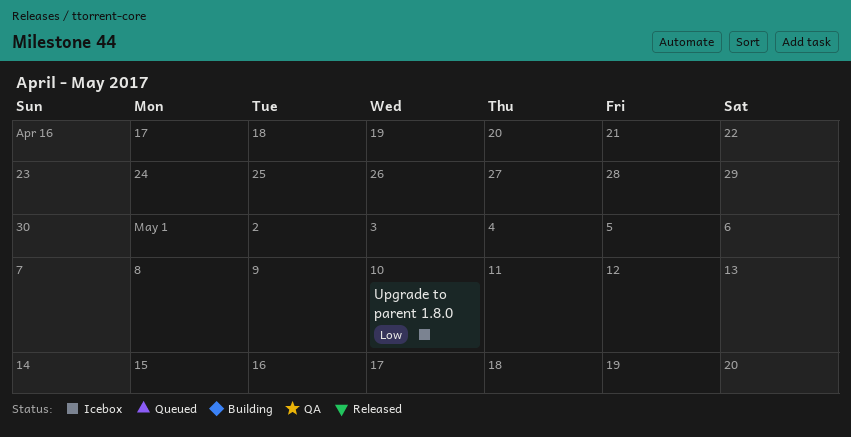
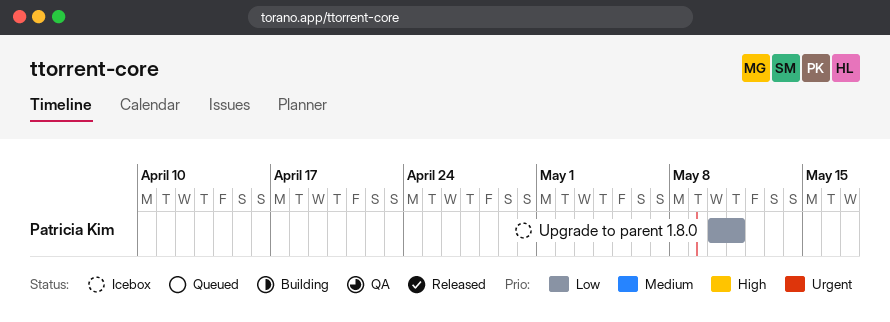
Upgrade to parent 1.8.0, due: May 10 -> May 11

